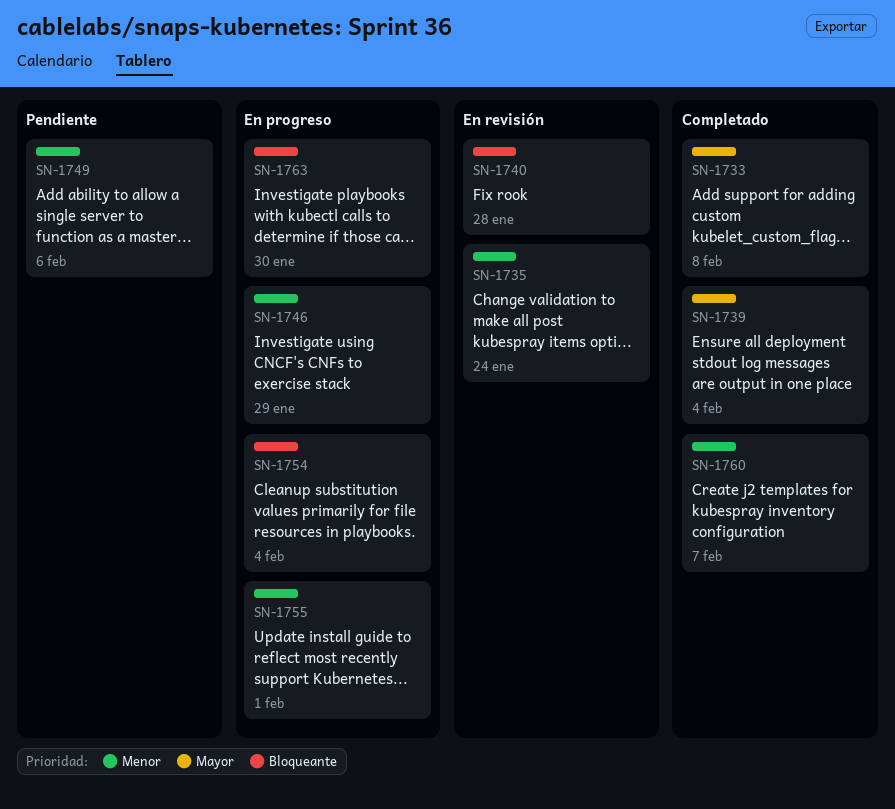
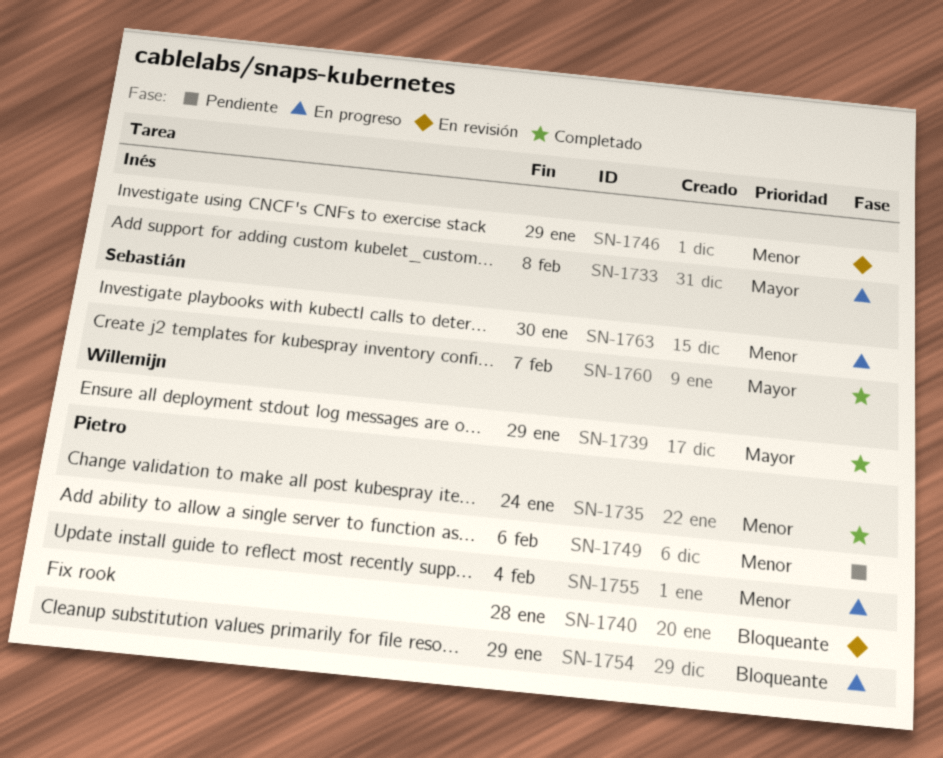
SN-1733, status: Completado -> En progreso
SN-1735, status: En revisión -> Completado
SN-1739, due: Feb 4 -> Jan 29
SN-1746, status: En progreso -> En revisión
SN-1754, due: Feb 4 -> Jan 29
SN-1755, due: Feb 1 -> Feb 4
SN-1760, priority: Menor -> Mayor
SN-1763, priority: Bloqueante -> Menor

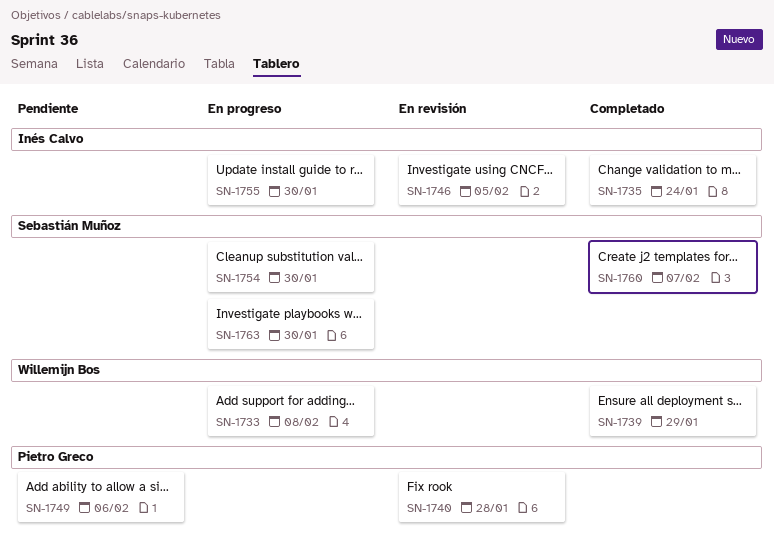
SN-1733, owner: Inés Calvo -> Willemijn Bos
SN-1735, owner: Pietro Greco -> Inés Calvo
SN-1746, due: Jan 29 -> Feb 5
SN-1754, owner: Pietro Greco -> Sebastián Muñoz
SN-1754, due: Jan 29 -> Jan 30
SN-1755, owner: Pietro Greco -> Inés Calvo
SN-1755, due: Feb 4 -> Jan 30

